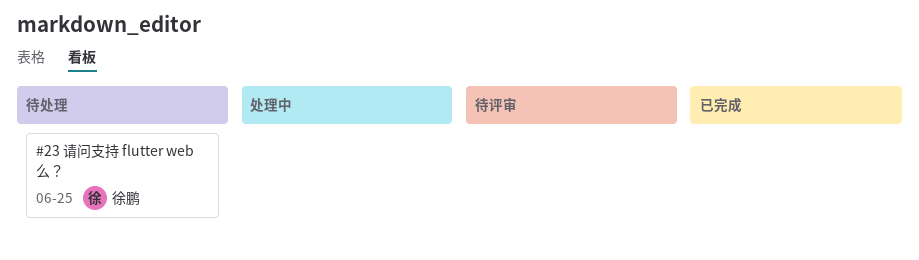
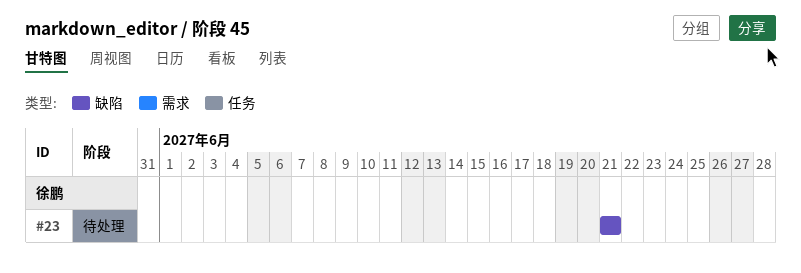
#23, due: Jun 25 -> Jun 21

